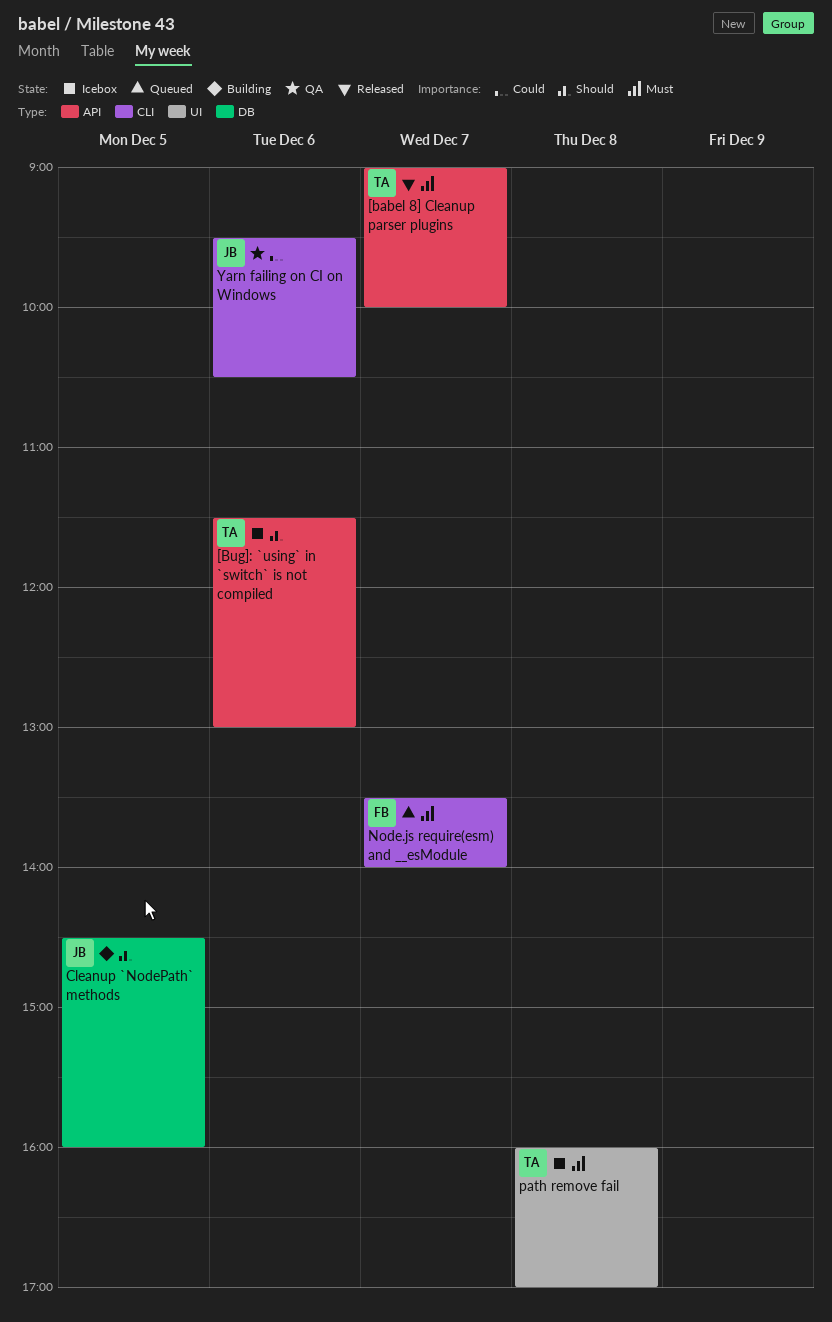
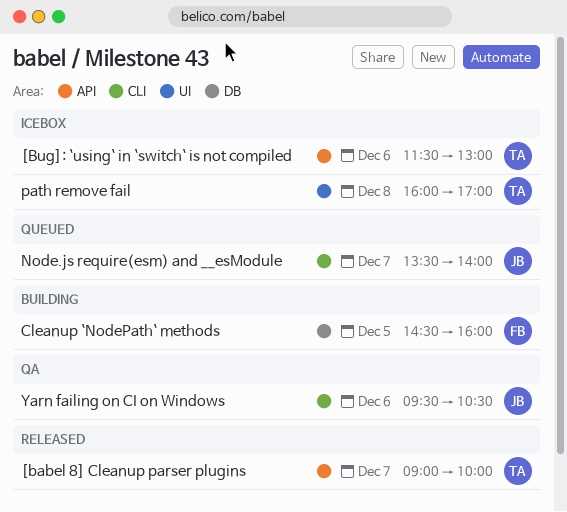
Cleanup `NodePath` methods, owner: JB -> FB
Node.js require(esm) and __esModule, owner: FB -> JB

